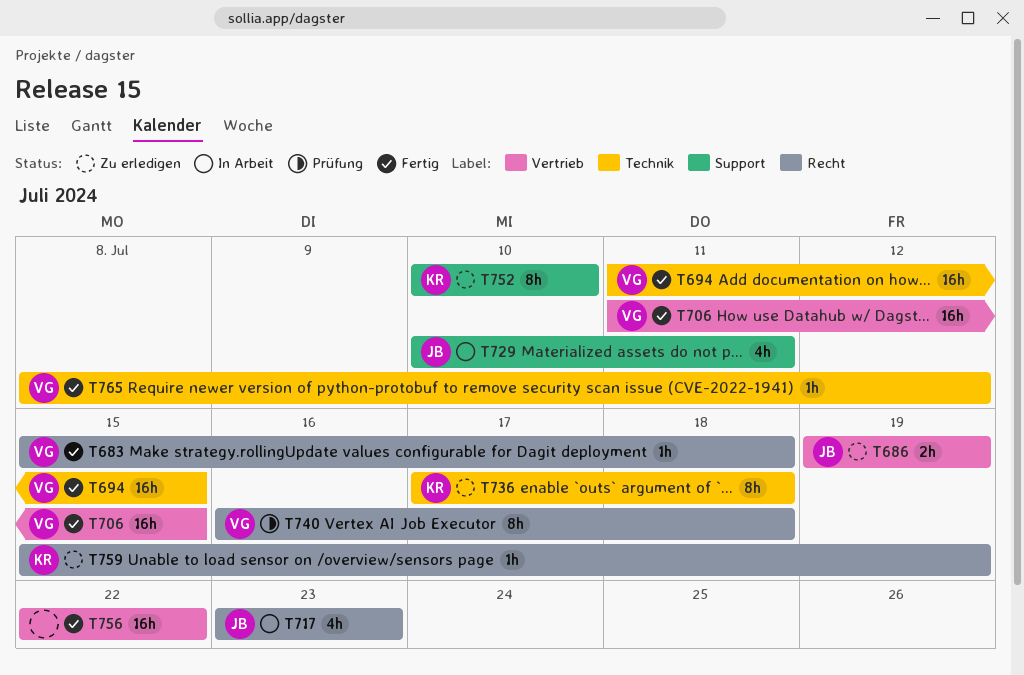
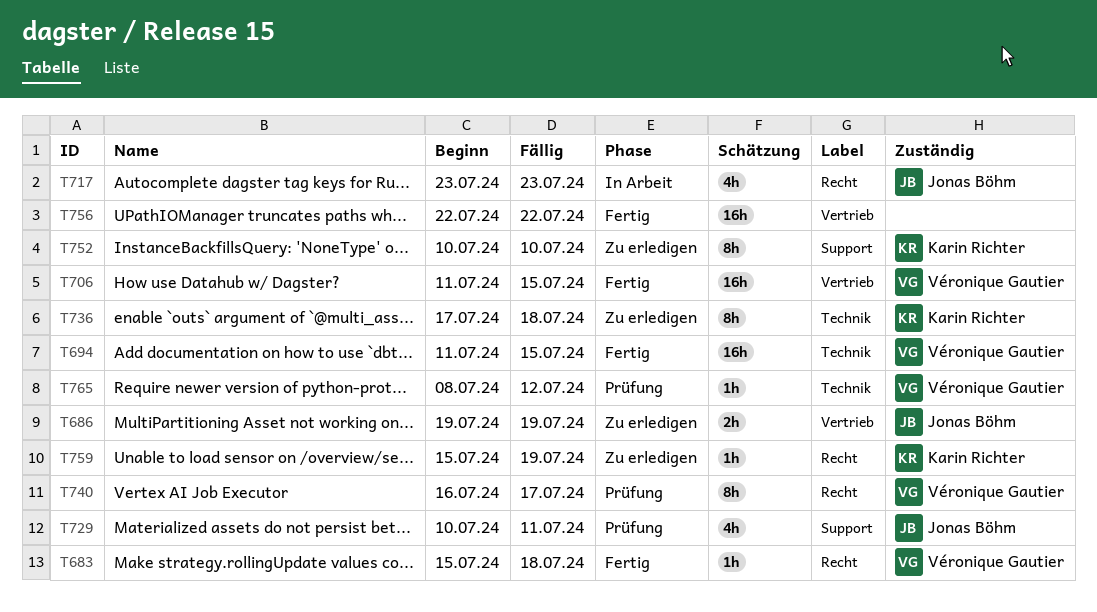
T729, status: In Arbeit -> Prüfung
T740, due: Jul 18 -> Jul 17
T765, status: Fertig -> Prüfung

